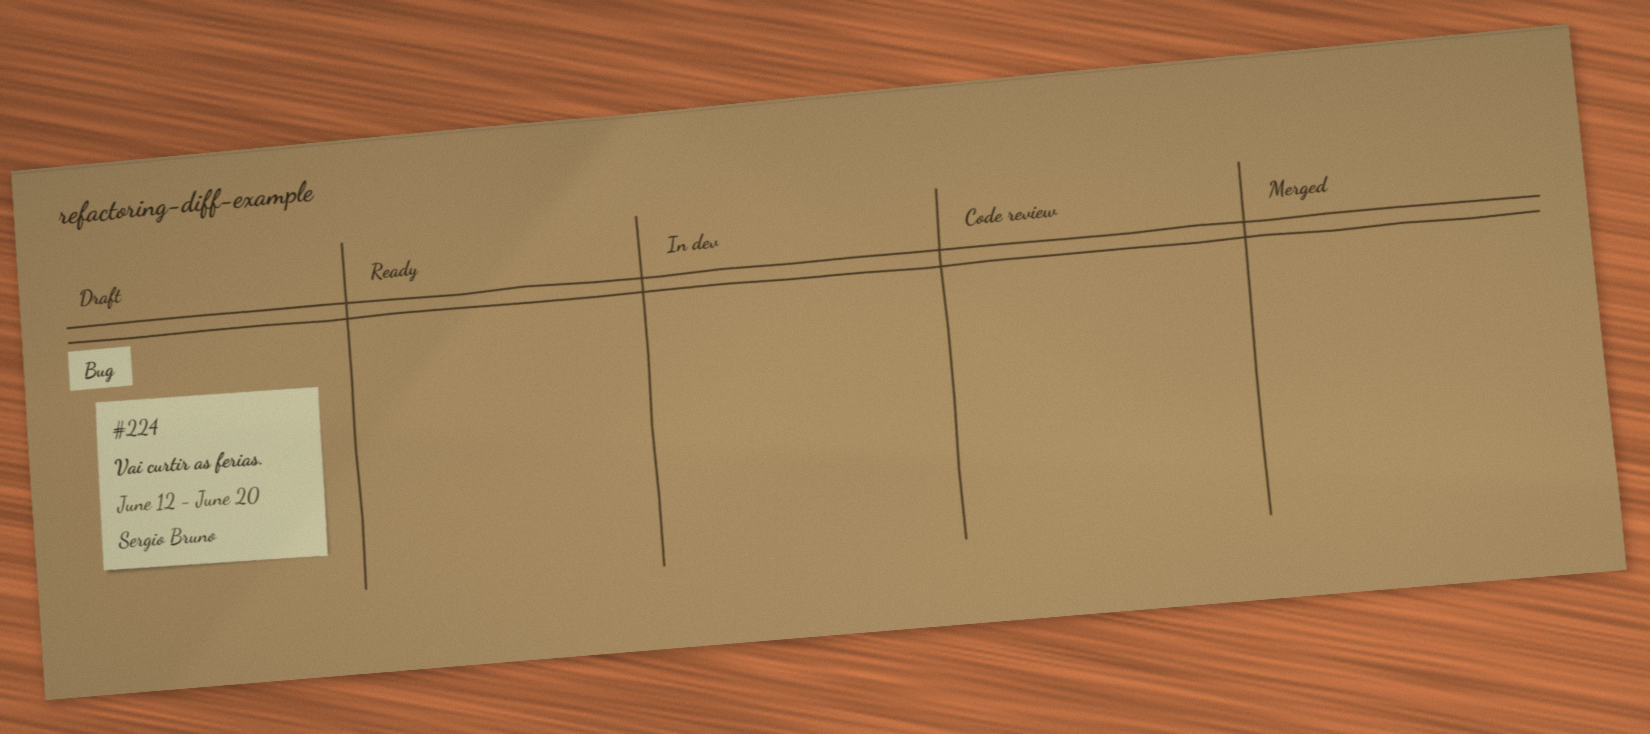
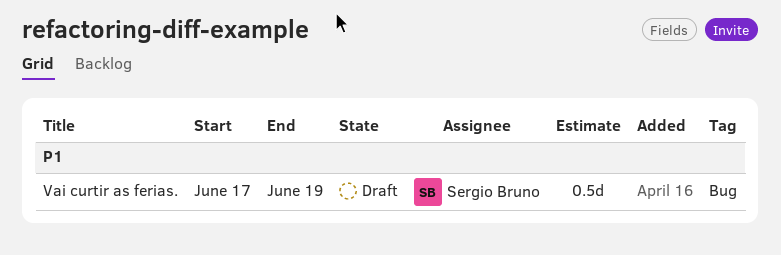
Vai curtir as ferias., start: Jun 12 -> Jun 17
Vai curtir as ferias., due: Jun 20 -> Jun 19

